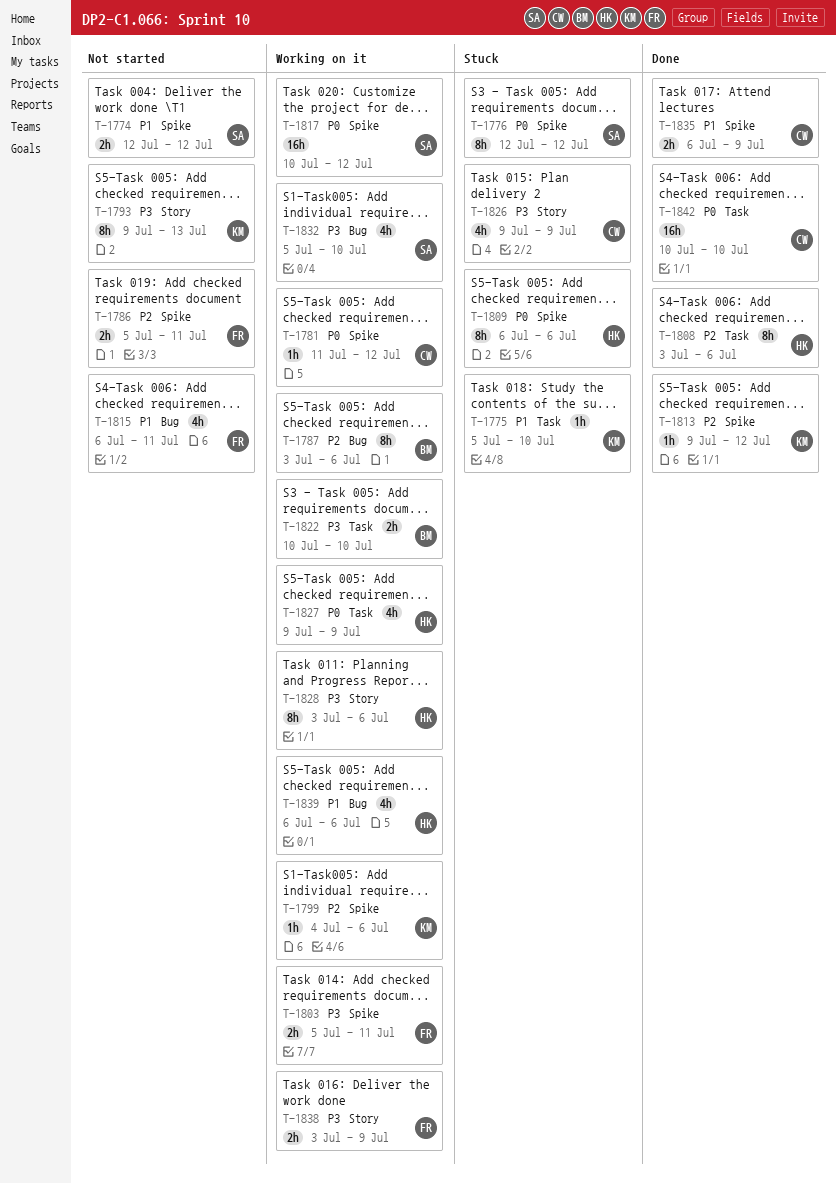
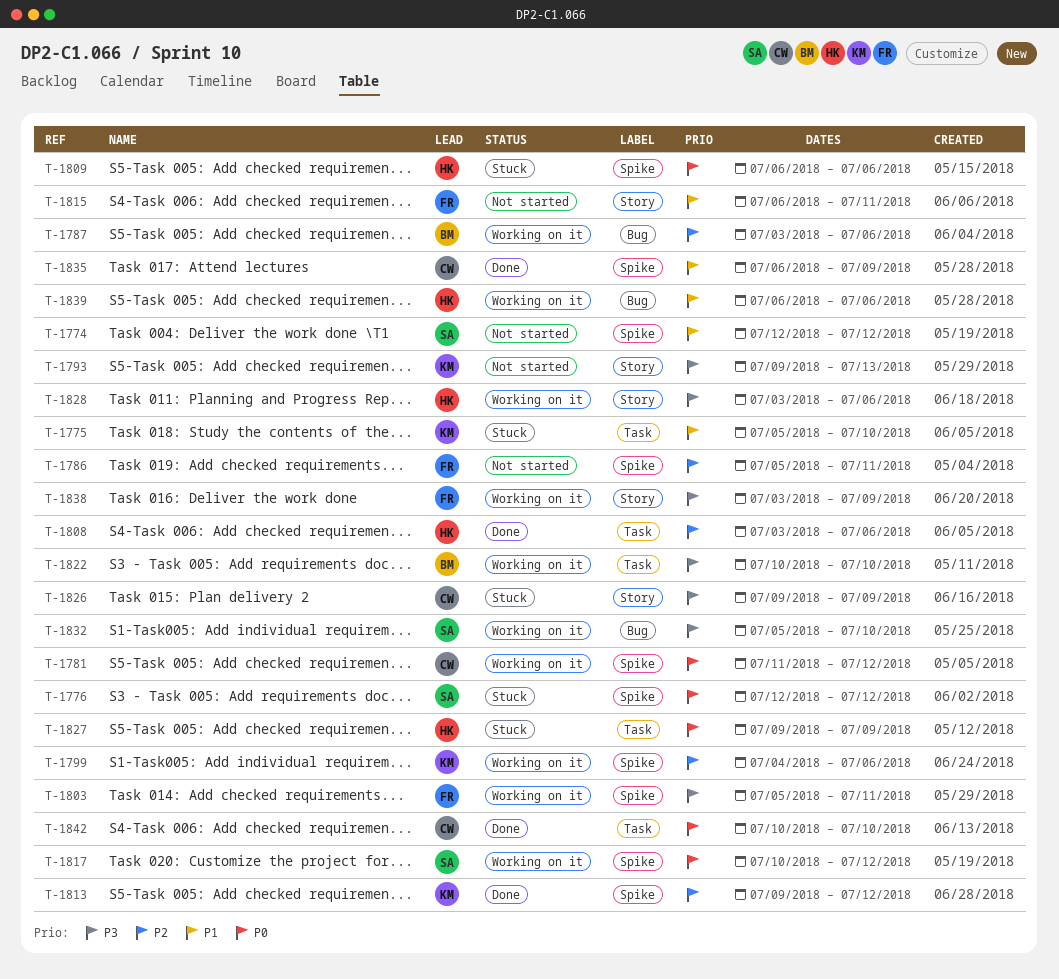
T-1815, label: Bug -> Story
T-1827, status: Working on it -> Stuck

